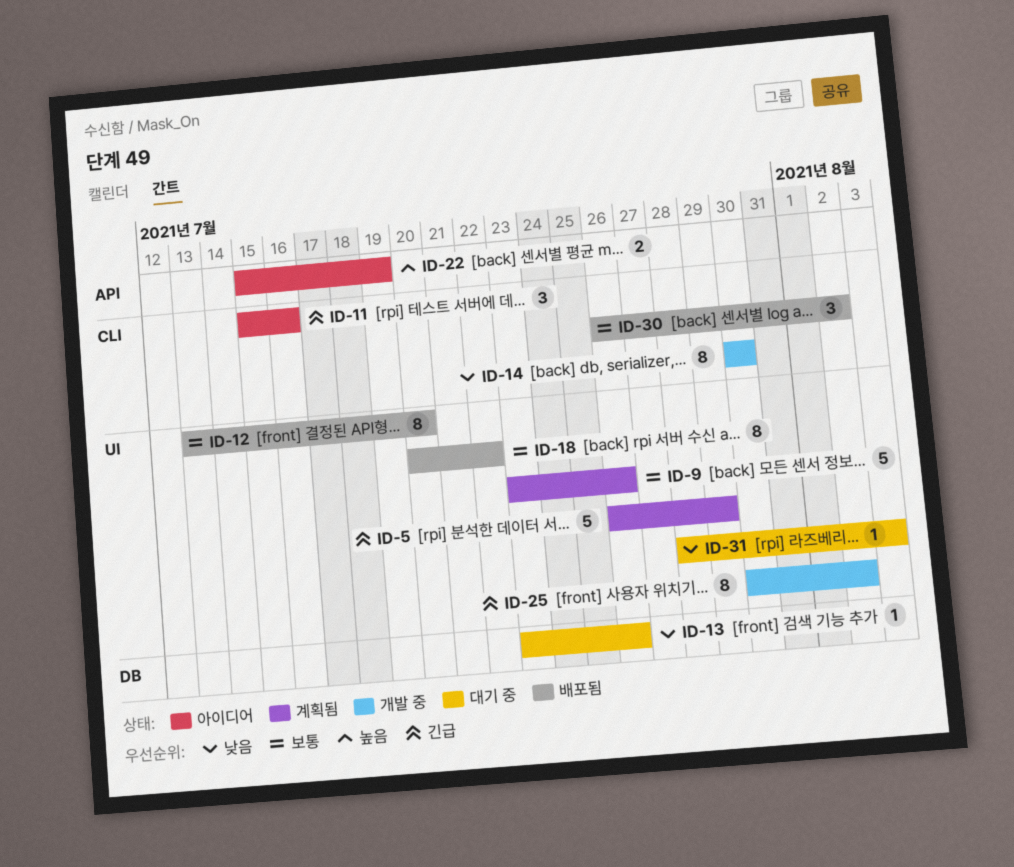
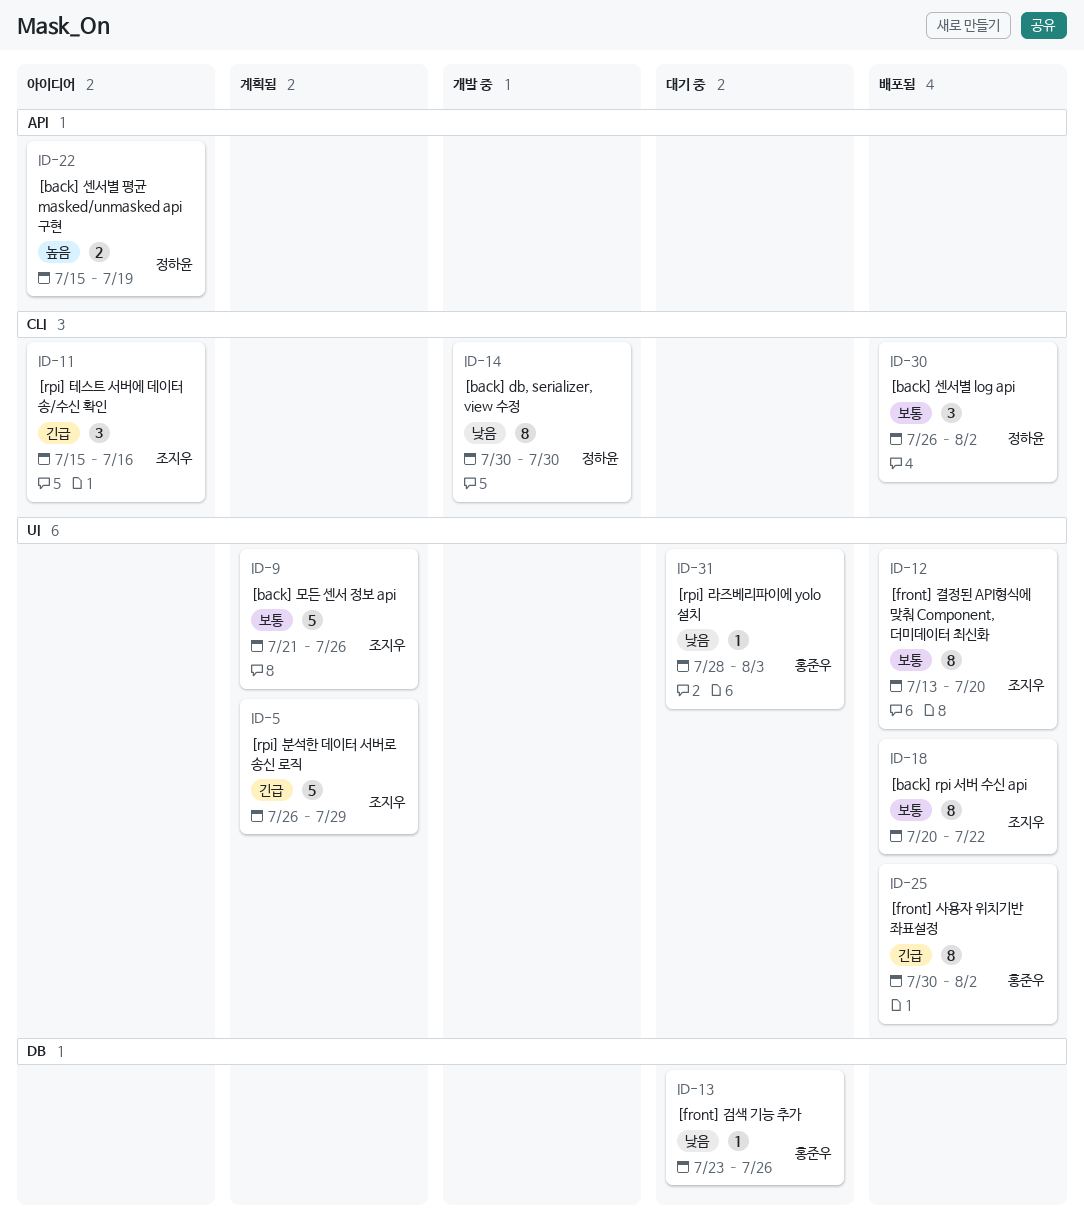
ID-9, start: Jul 23 -> Jul 21
ID-25, status: 개발 중 -> 배포됨

